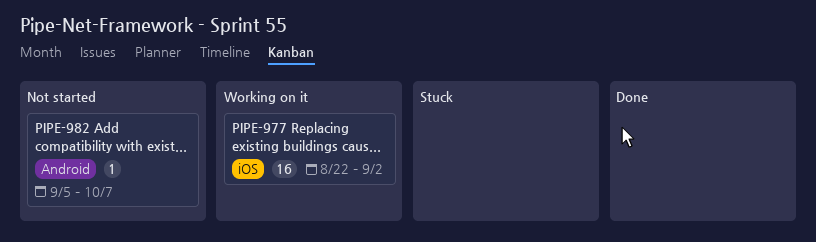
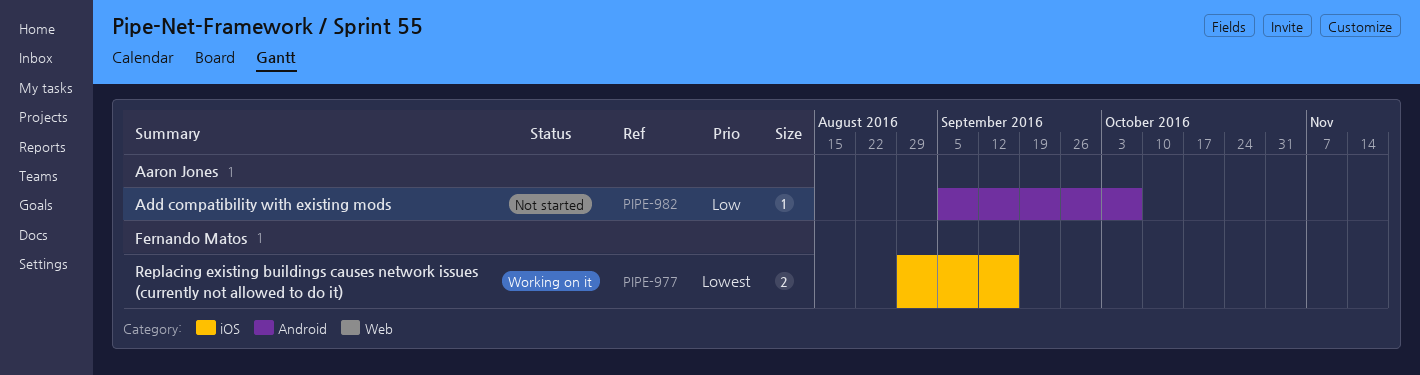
PIPE-977, estimate: 16 -> 2
PIPE-977, start: Aug 22 -> Aug 29
PIPE-977, due: Sep 2 -> Sep 16

